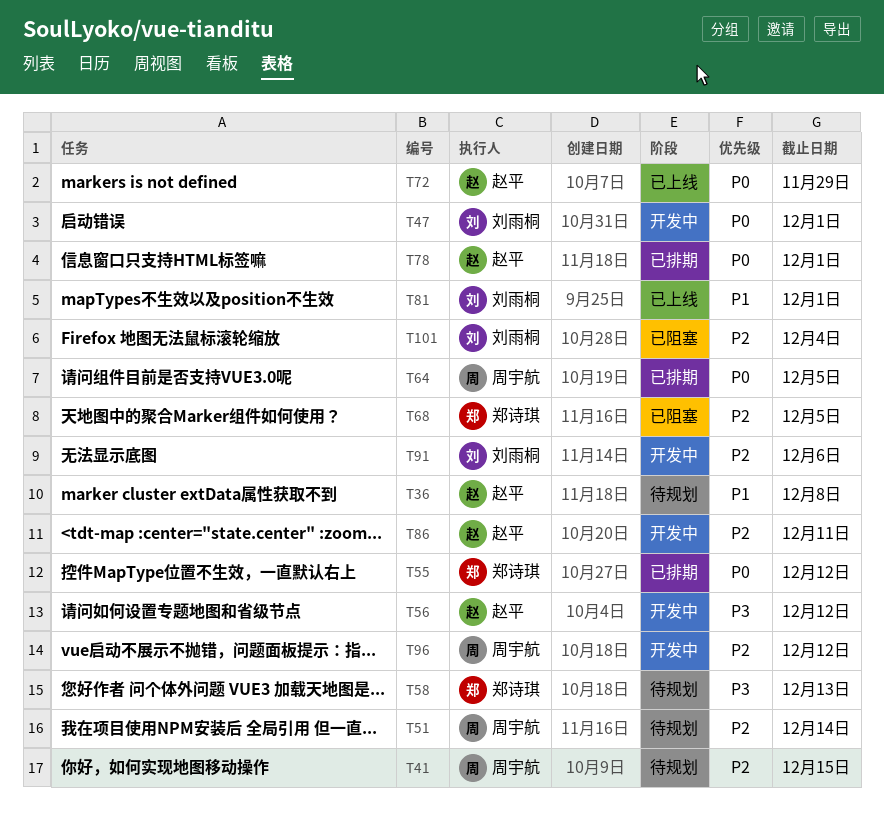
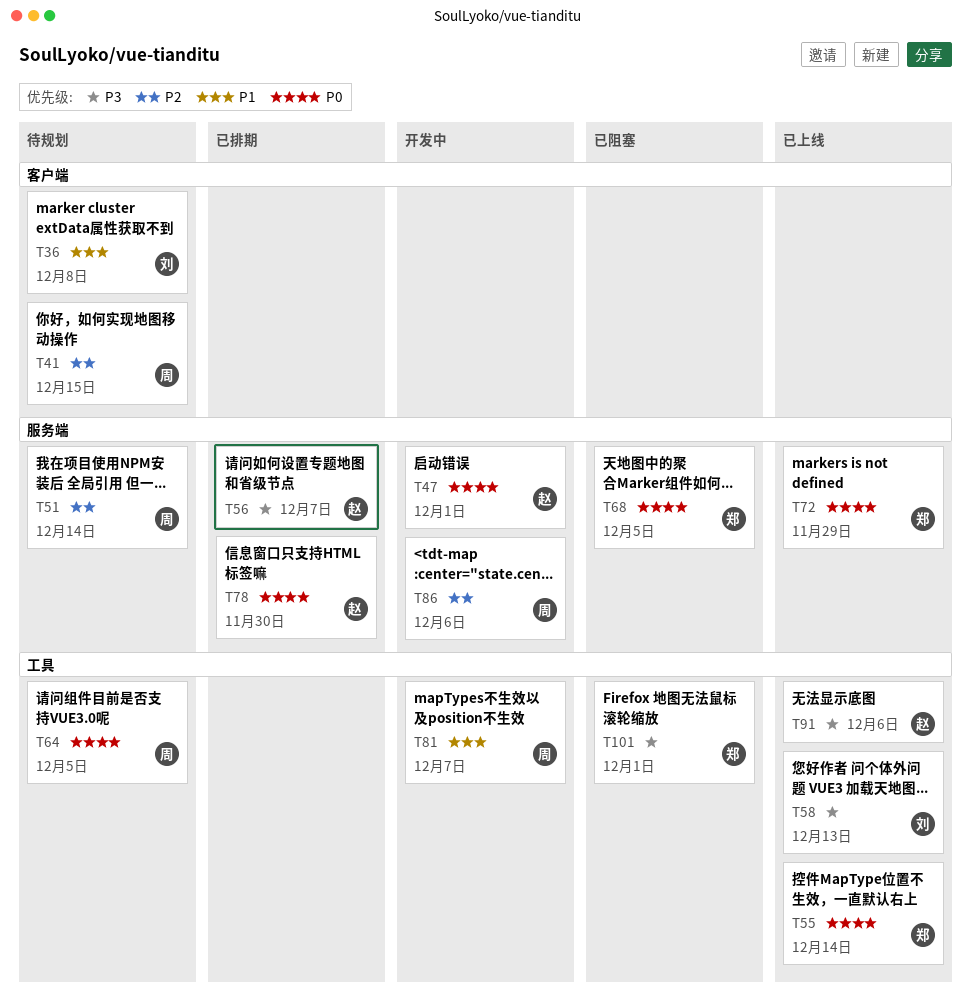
T36, owner: 赵平 -> 刘雨桐
T47, owner: 刘雨桐 -> 赵平
T55, status: 已排期 -> 已上线
T55, due: Dec 12 -> Dec 14
T56, status: 开发中 -> 已排期
T56, due: Dec 12 -> Dec 7
T58, status: 待规划 -> 已上线
T58, owner: 郑诗琪 -> 刘雨桐
T64, status: 已排期 -> 待规划
T68, priority: P2 -> P0
T72, owner: 赵平 -> 郑诗琪
T78, due: Dec 1 -> Nov 30
T81, status: 已上线 -> 开发中
T81, owner: 刘雨桐 -> 周宇航
T81, due: Dec 1 -> Dec 7
T86, owner: 赵平 -> 周宇航
T86, due: Dec 11 -> Dec 6
T91, status: 开发中 -> 已上线
T91, owner: 刘雨桐 -> 赵平
T91, priority: P2 -> P3
T96: present -> none
T101, owner: 刘雨桐 -> 郑诗琪
T101, priority: P2 -> P3
T101, due: Dec 4 -> Dec 1

